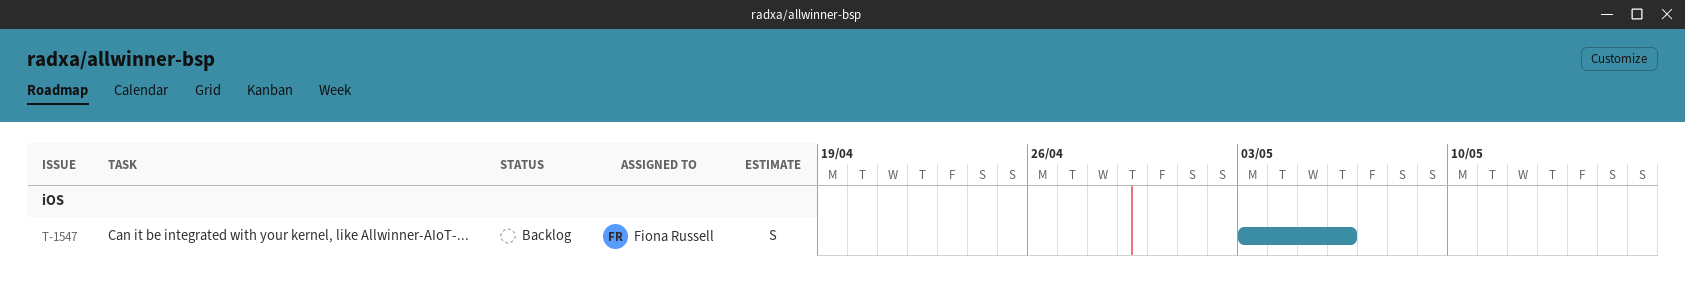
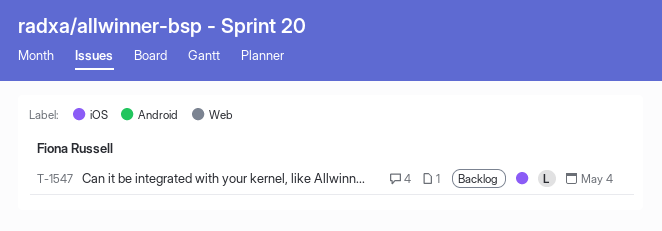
T-1547, estimate: S -> L
T-1547, due: May 6 -> May 4

